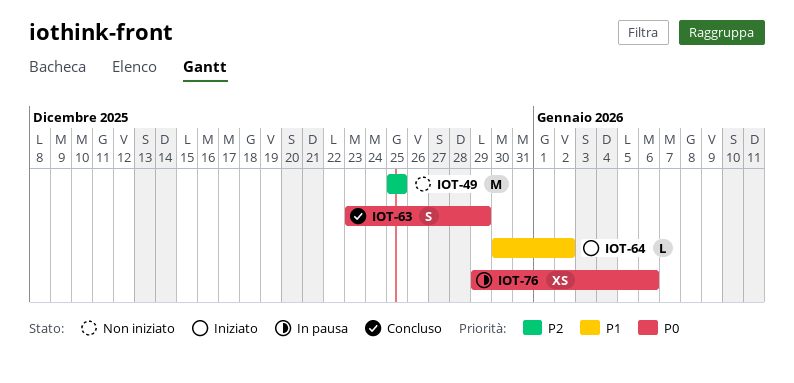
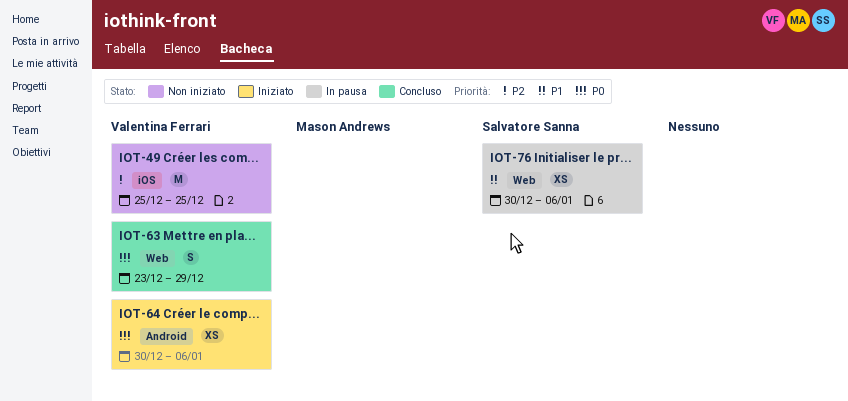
IOT-64, priority: P1 -> P0
IOT-64, estimate: L -> XS
IOT-64, due: Jan 2 -> Jan 6
IOT-76, priority: P0 -> P1
IOT-76, start: Dec 29 -> Dec 30

